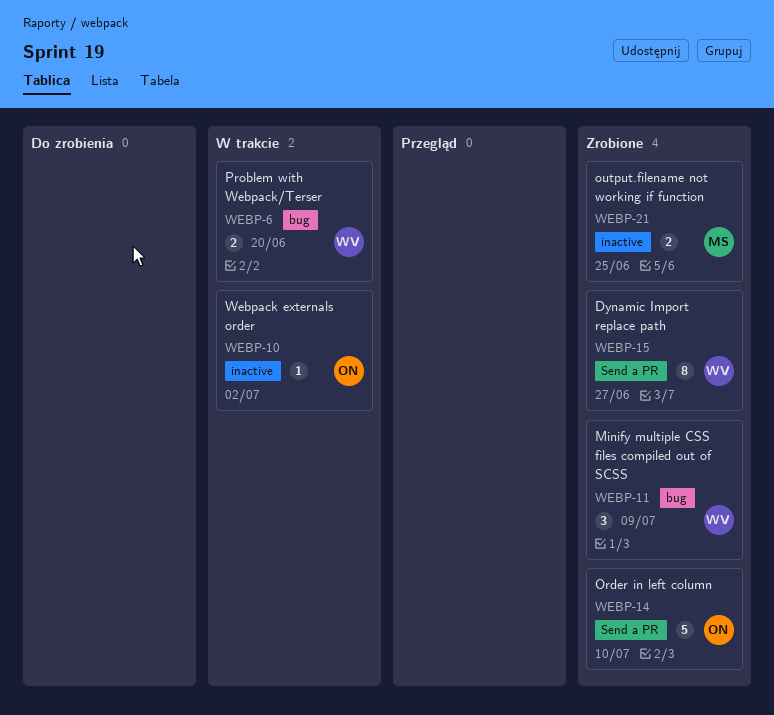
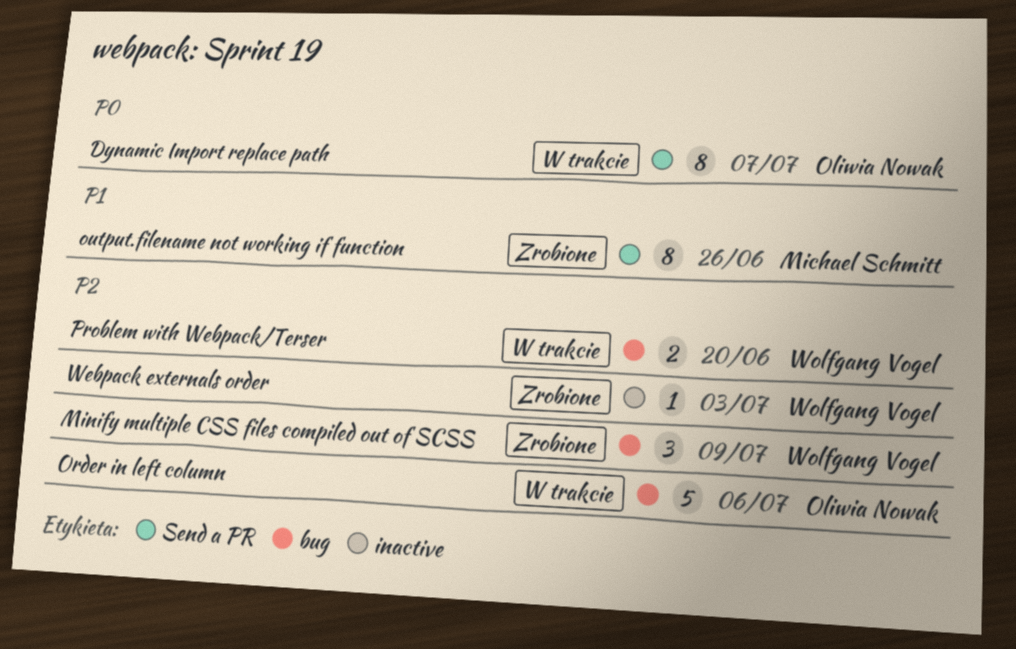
Dynamic Import replace path, status: Zrobione -> W trakcie
Dynamic Import replace path, owner: Wolfgang Vogel -> Oliwia Nowak
Dynamic Import replace path, due: Jun 27 -> Jul 7
Order in left column, status: Zrobione -> W trakcie
Order in left column, label: Send a PR -> bug
Order in left column, due: Jul 10 -> Jul 6
output.filename not working if function, label: inactive -> Send a PR
output.filename not working if function, estimate: 2 -> 8
output.filename not working if function, due: Jun 25 -> Jun 26
Webpack externals order, status: W trakcie -> Zrobione
Webpack externals order, owner: Oliwia Nowak -> Wolfgang Vogel
Webpack externals order, due: Jul 2 -> Jul 3

